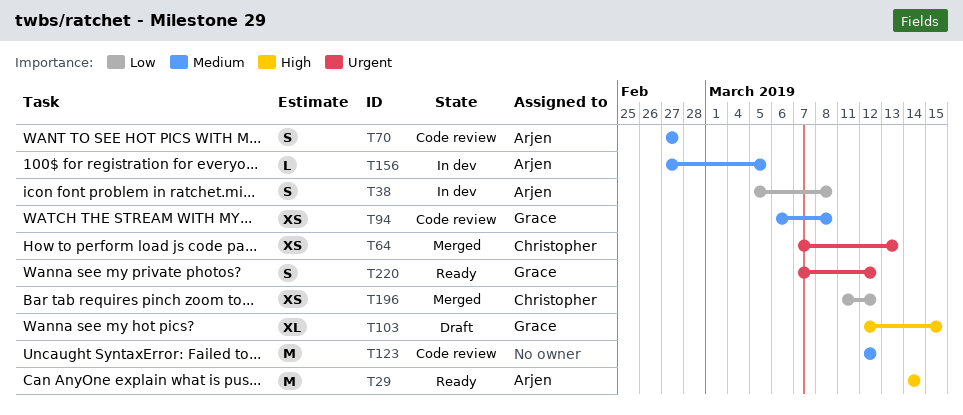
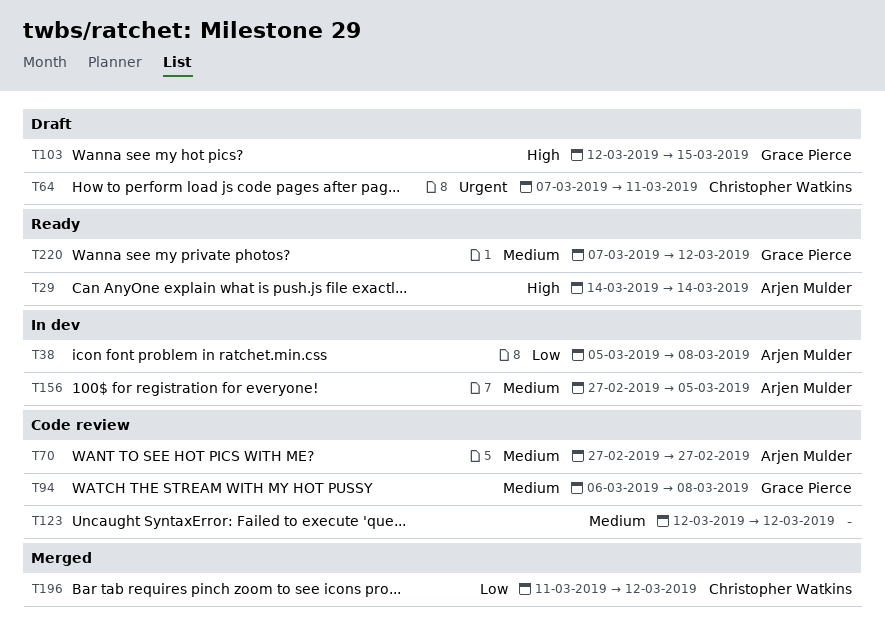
T64, status: Merged -> Draft
T64, due: Mar 13 -> Mar 11
T220, priority: Urgent -> Medium

